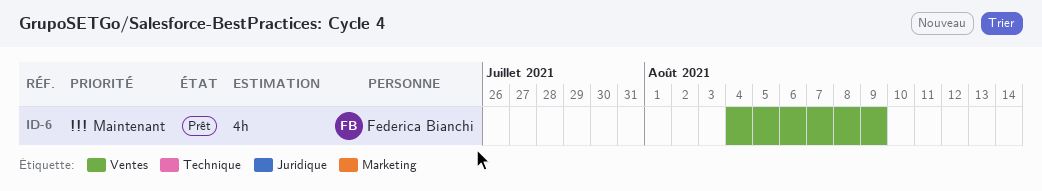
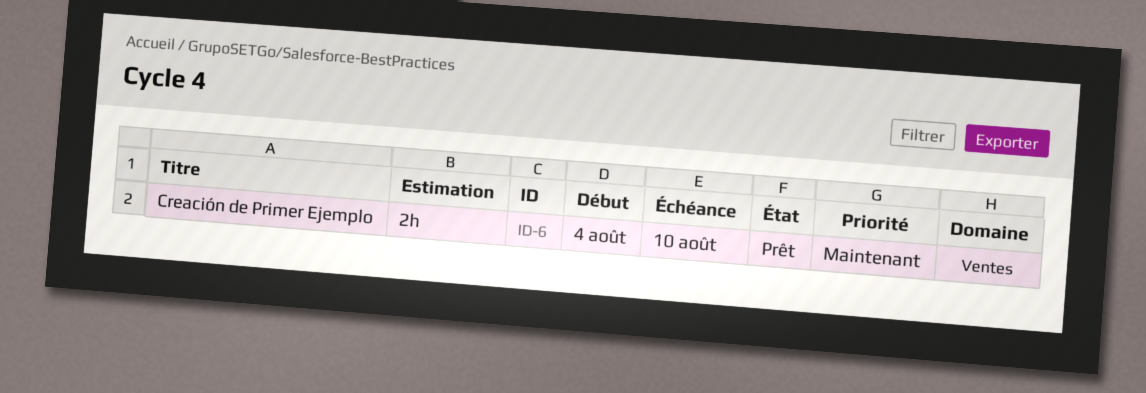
ID-6, estimate: 4h -> 2h
ID-6, due: Aug 9 -> Aug 10

